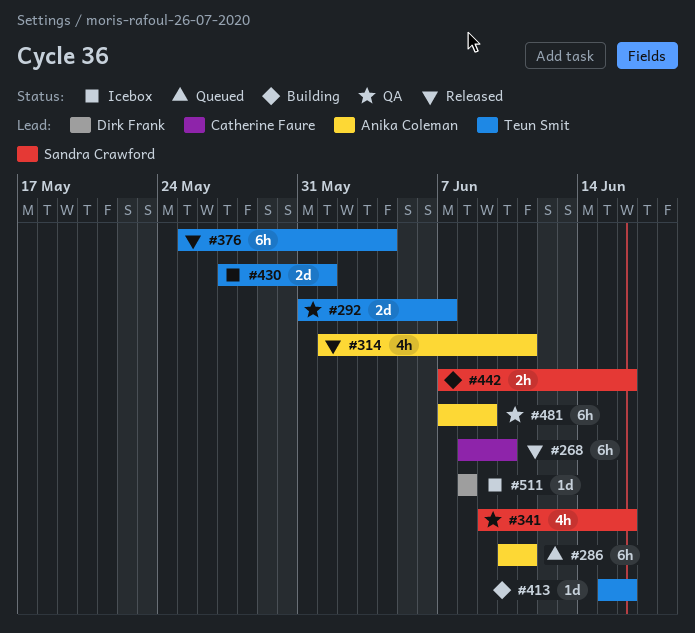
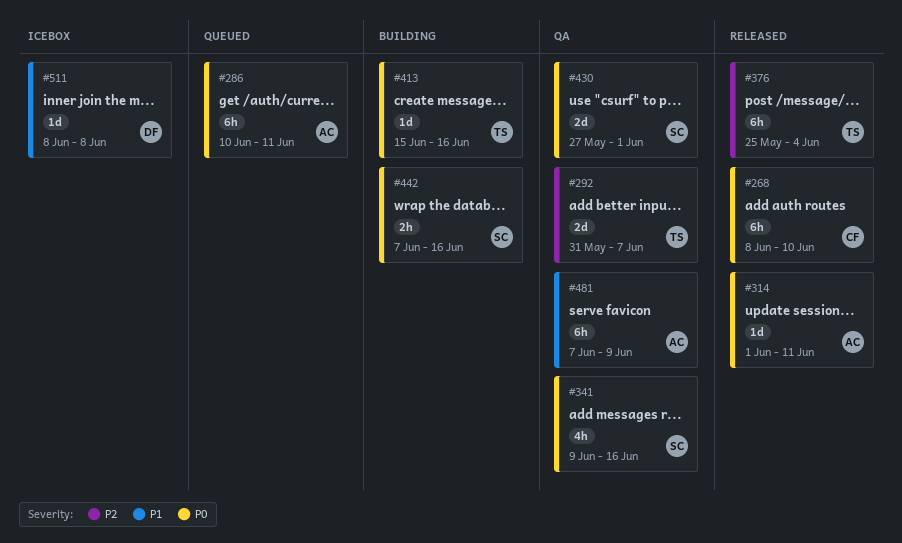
#314, estimate: 4h -> 1d
#430, status: Icebox -> QA
#430, owner: Teun Smit -> Sandra Crawford

